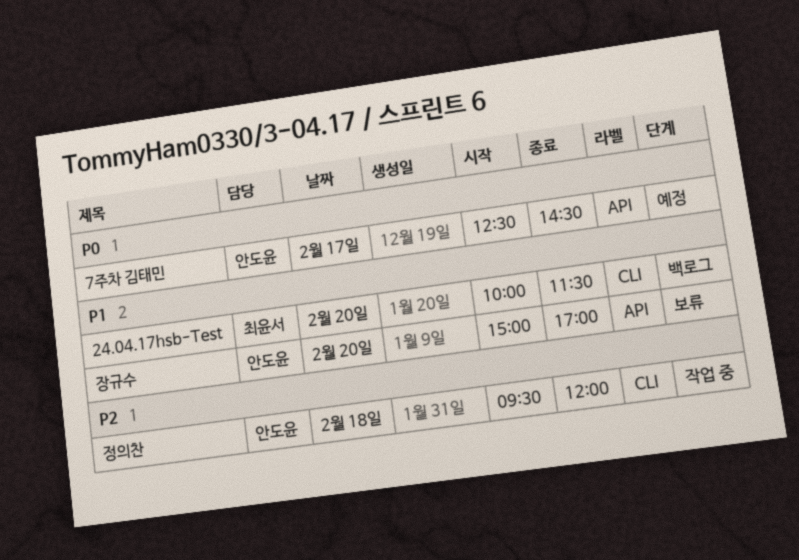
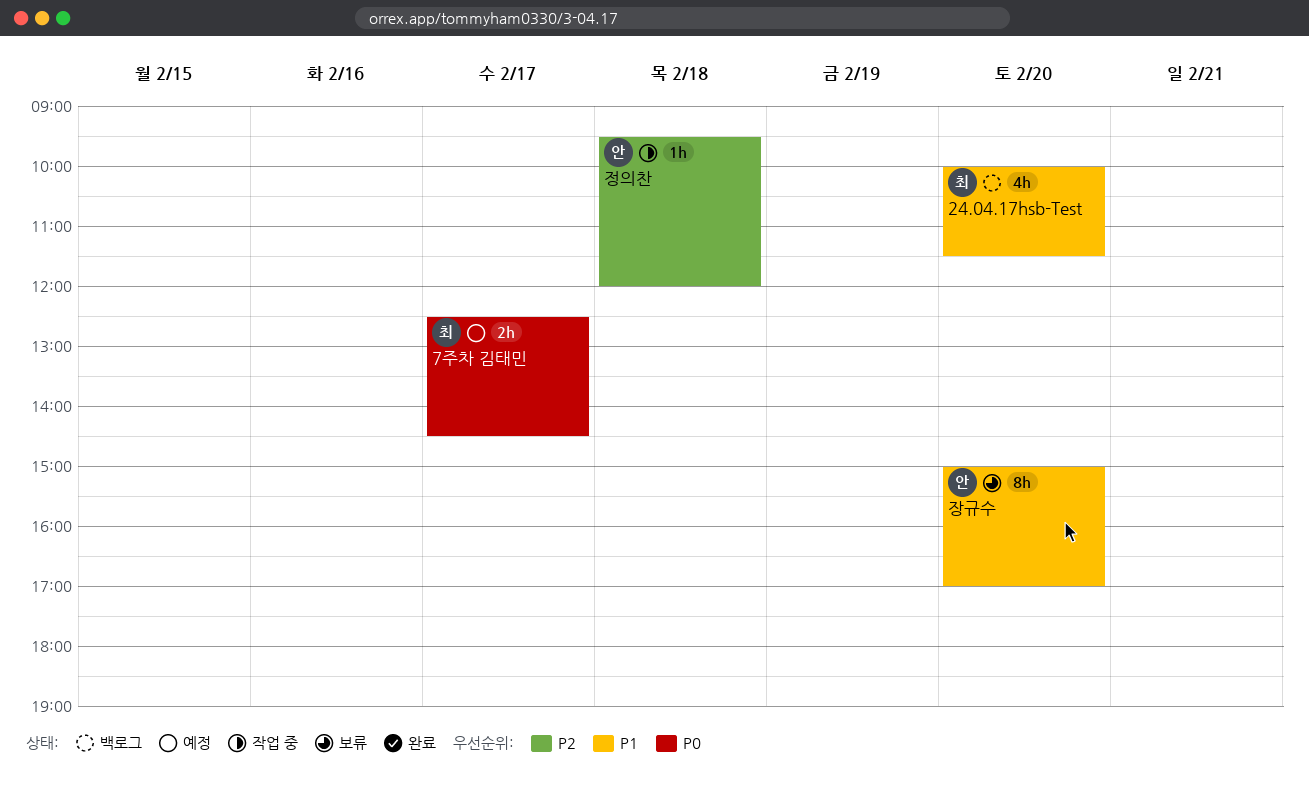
7주차 김태민, owner: 안도윤 -> 최윤서

